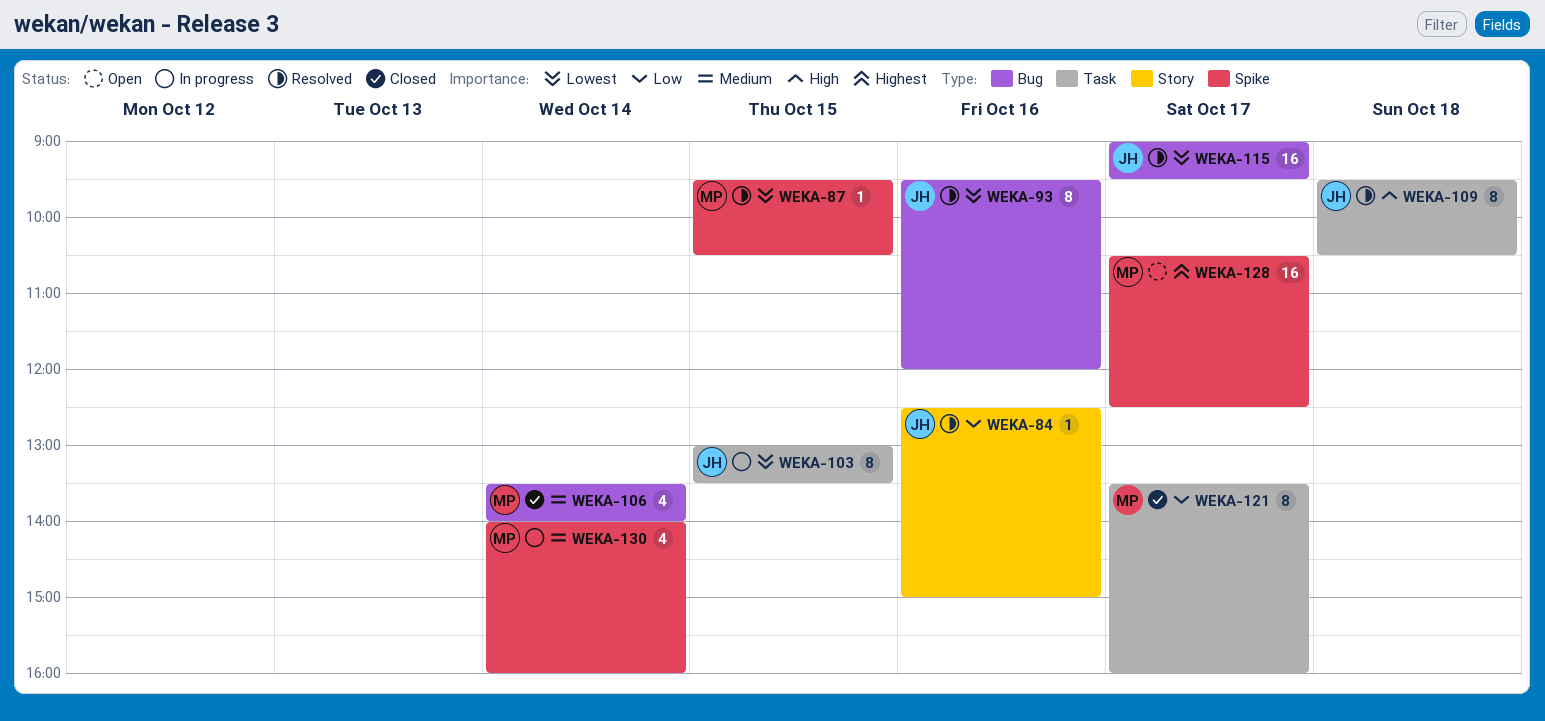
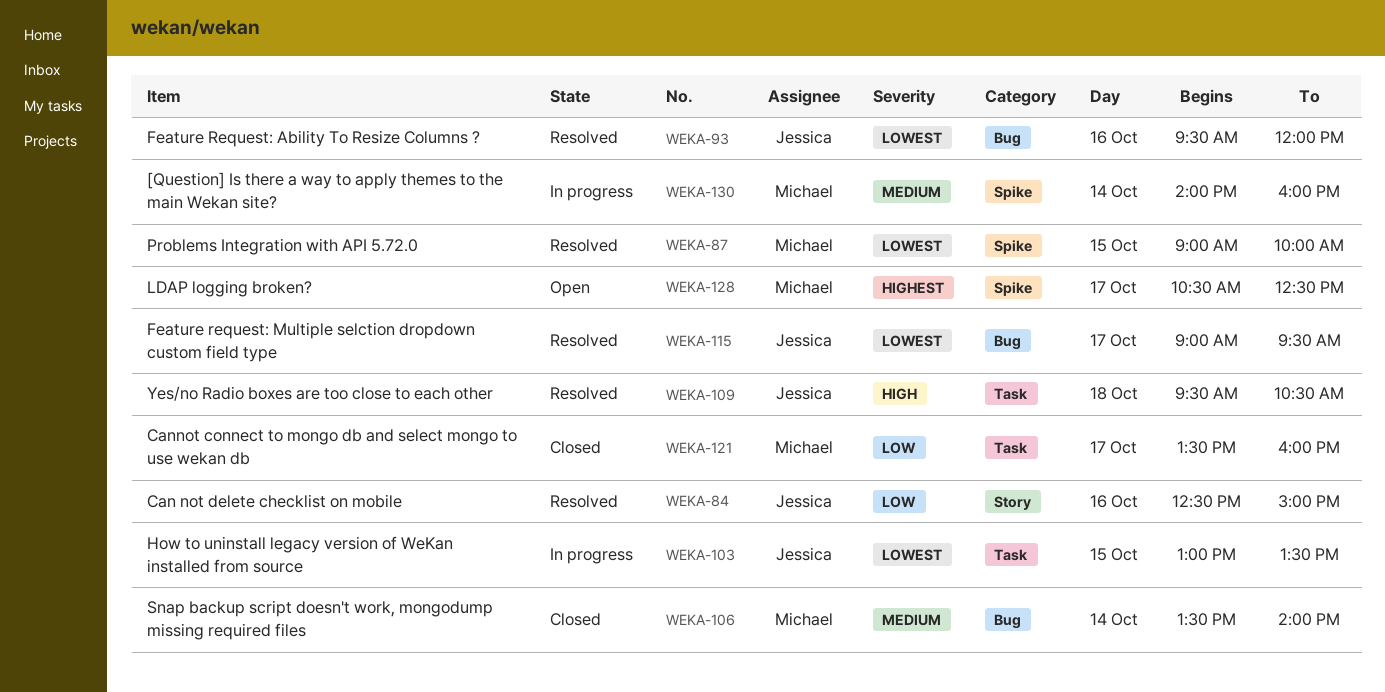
WEKA-87, begins: 09:30 -> 09:00
WEKA-87, ends: 10:30 -> 10:00

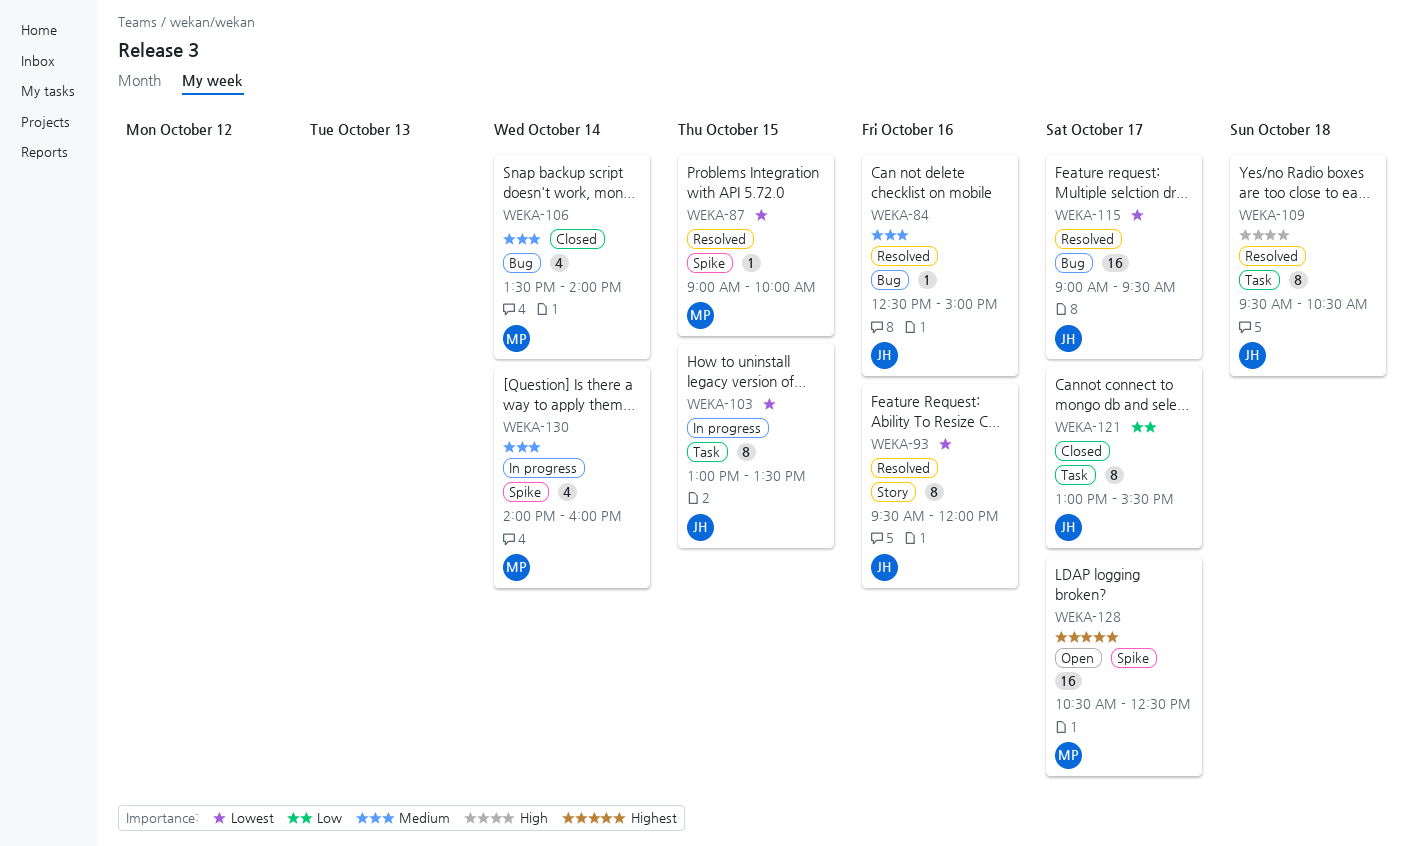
WEKA-84, priority: Low -> Medium
WEKA-84, label: Story -> Bug
WEKA-93, label: Bug -> Story
WEKA-121, owner: Michael -> Jessica
WEKA-121, begins: 13:30 -> 13:00
WEKA-121, ends: 16:00 -> 15:30

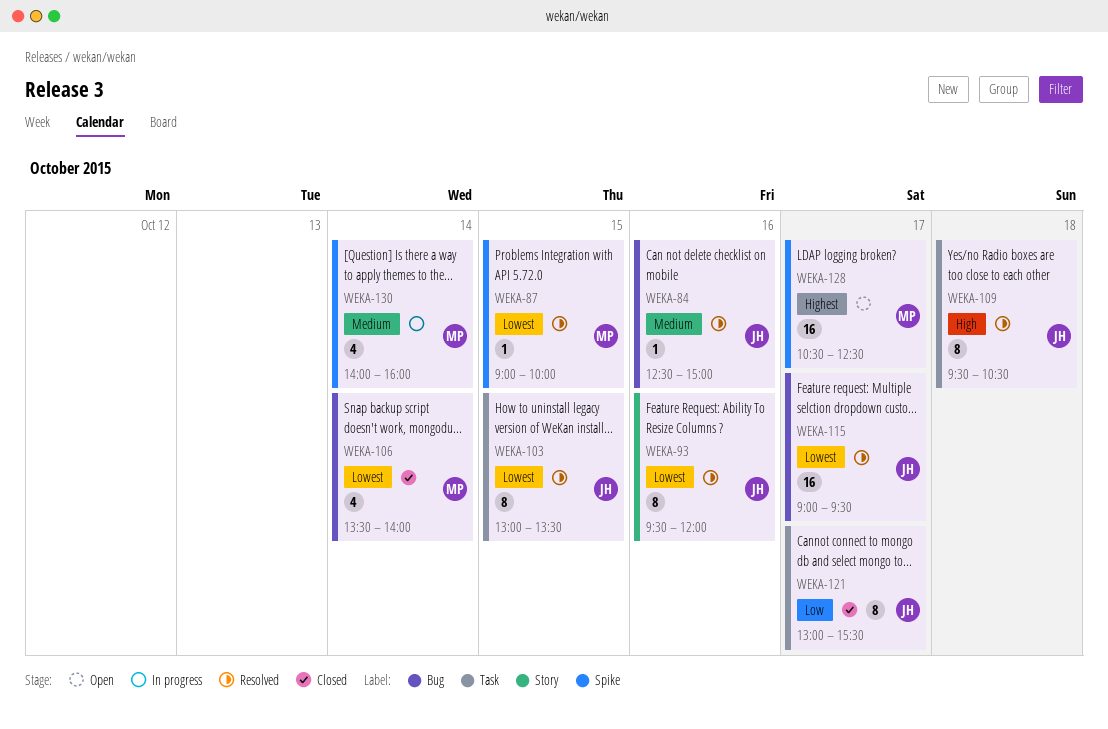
WEKA-103, status: In progress -> Resolved
WEKA-106, priority: Medium -> Lowest

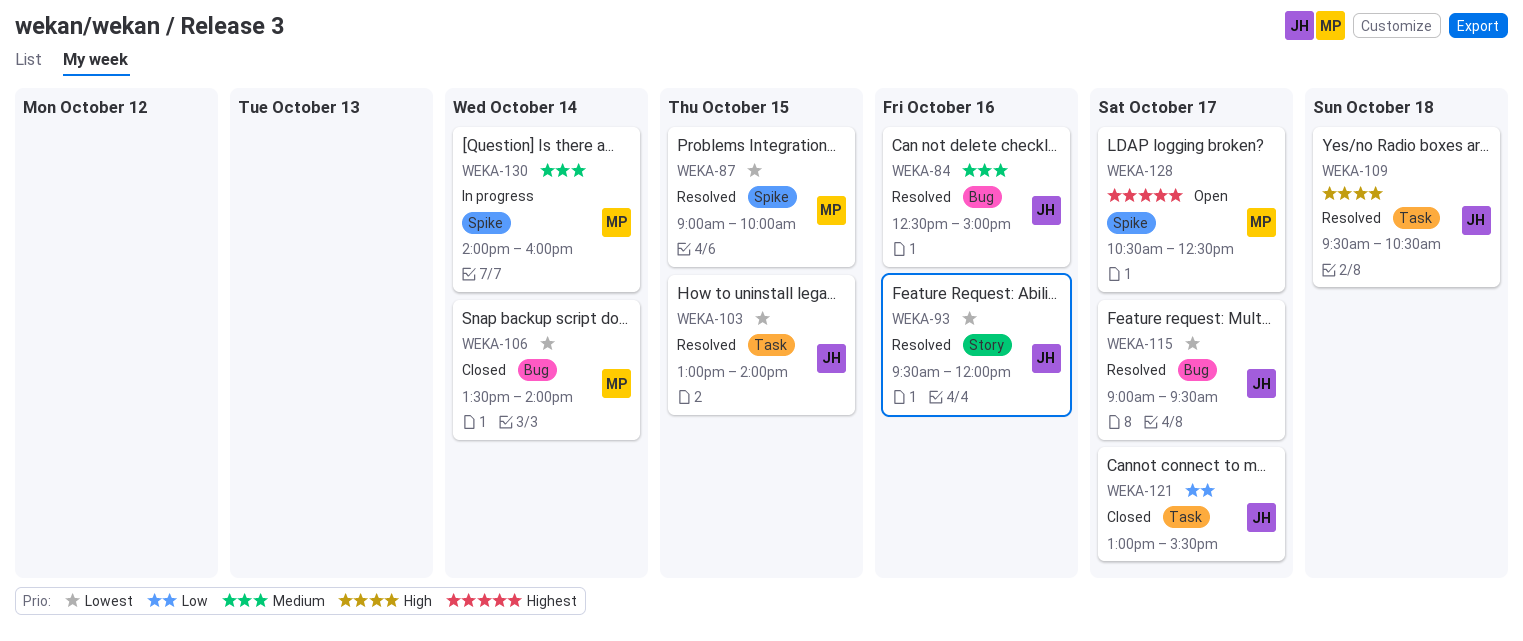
WEKA-103, ends: 13:30 -> 14:00

